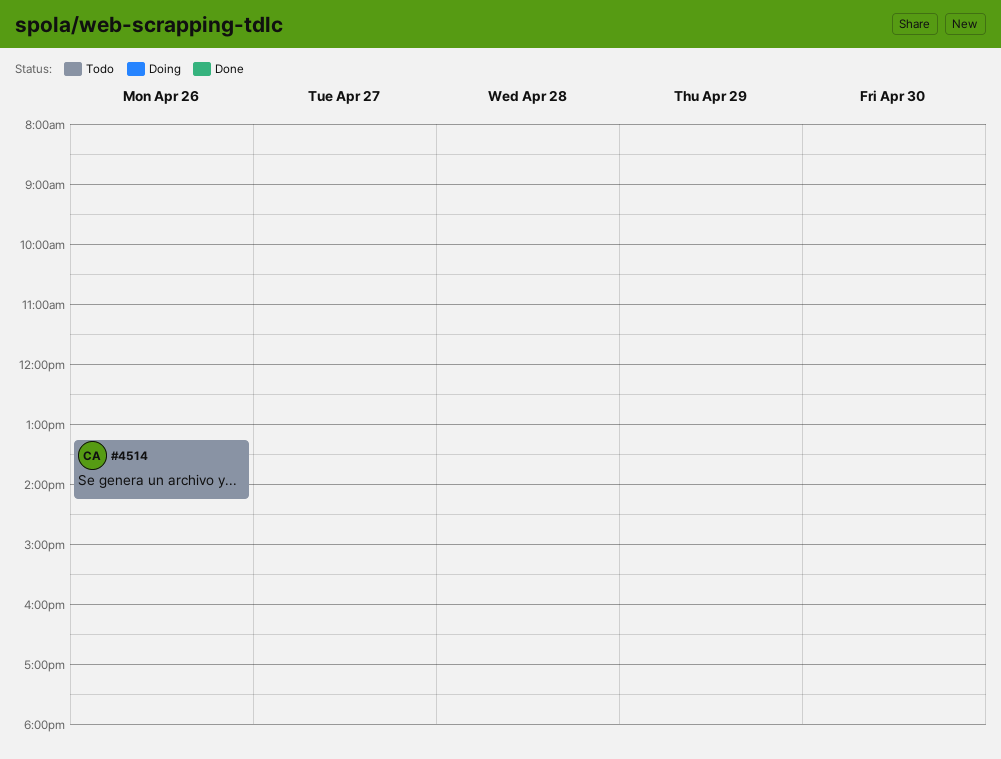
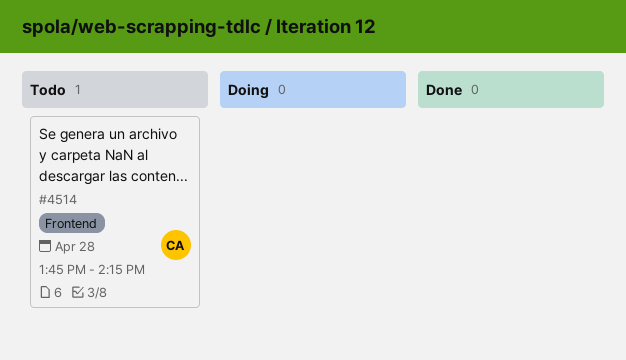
#4514, day: Apr 26 -> Apr 28
#4514, begins: 13:15 -> 13:45

